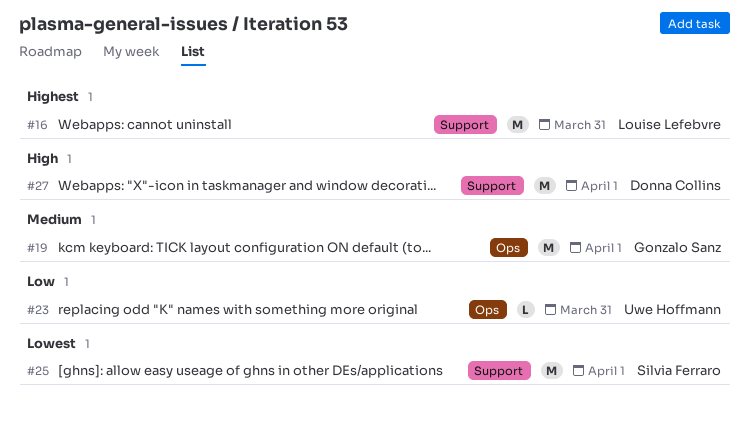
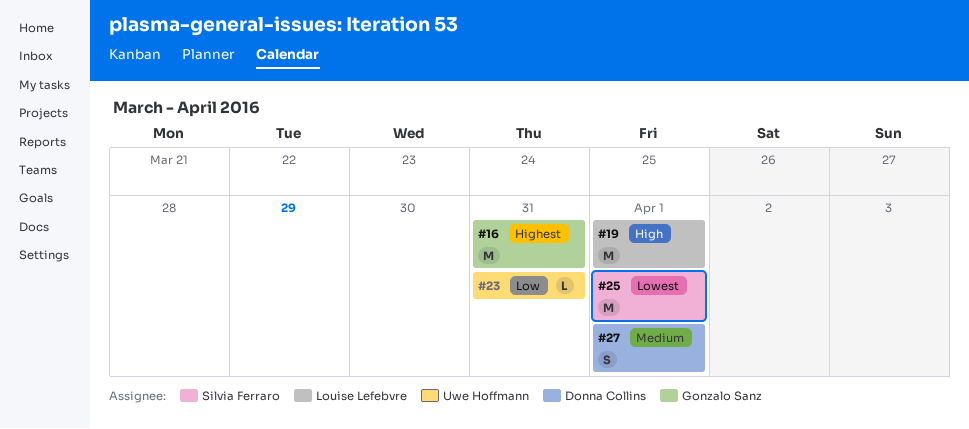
#16, owner: Louise Lefebvre -> Gonzalo Sanz
#19, owner: Gonzalo Sanz -> Louise Lefebvre
#19, priority: Medium -> High
#27, priority: High -> Medium
#27, estimate: M -> S

